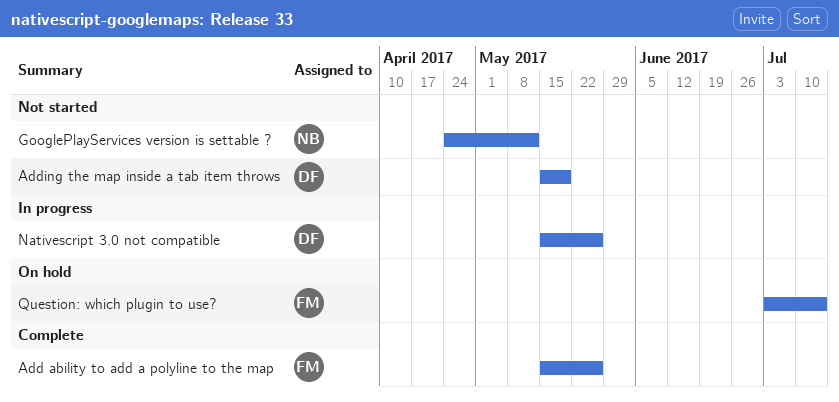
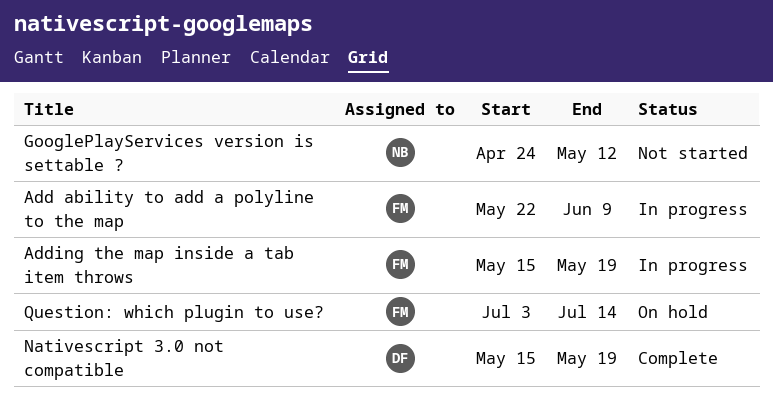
Add ability to add a polyline to the map, status: Complete -> In progress
Add ability to add a polyline to the map, start: May 15 -> May 22
Add ability to add a polyline to the map, due: May 26 -> Jun 9
Adding the map inside a tab item throws, status: Not started -> In progress
Adding the map inside a tab item throws, owner: DF -> FM
Nativescript 3.0 not compatible, status: In progress -> Complete
Nativescript 3.0 not compatible, due: May 26 -> May 19

